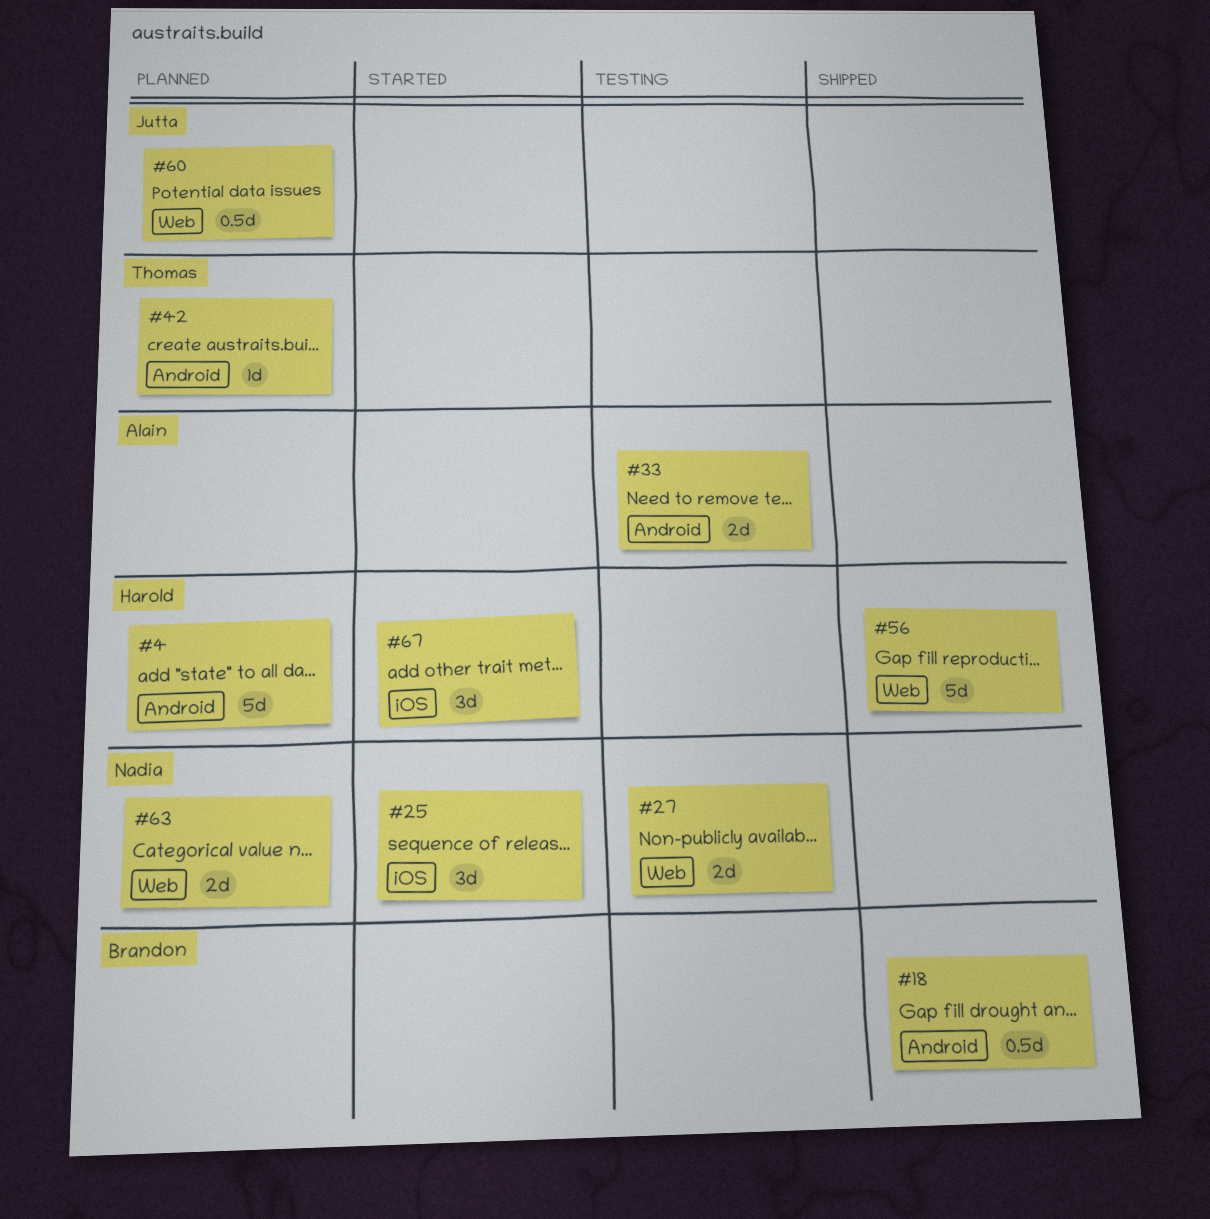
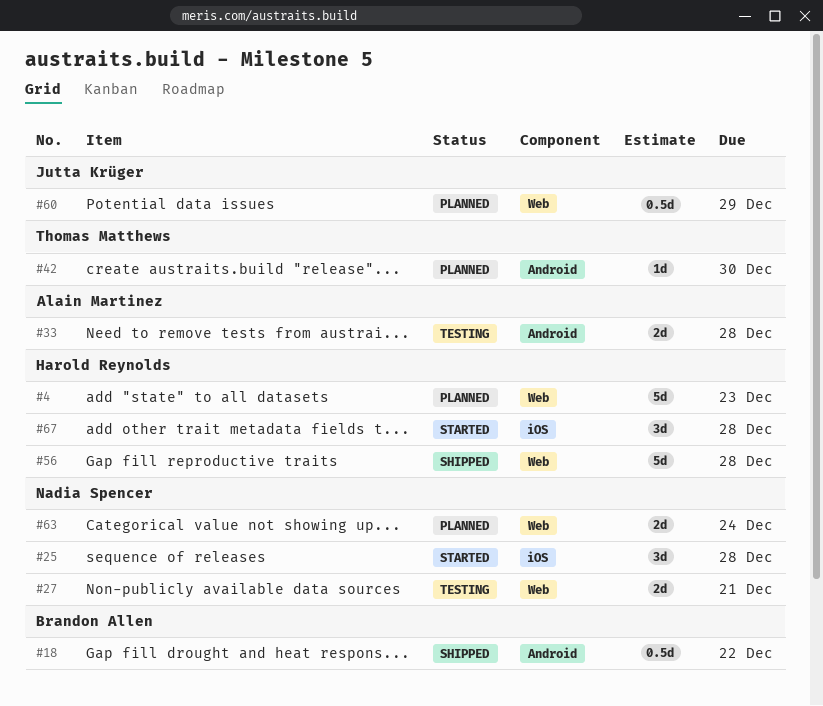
#4, label: Android -> Web

